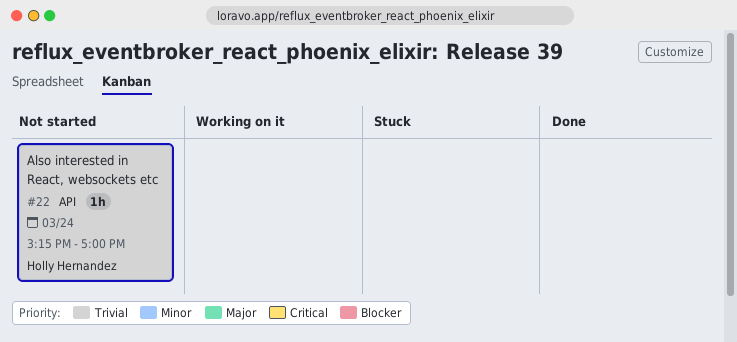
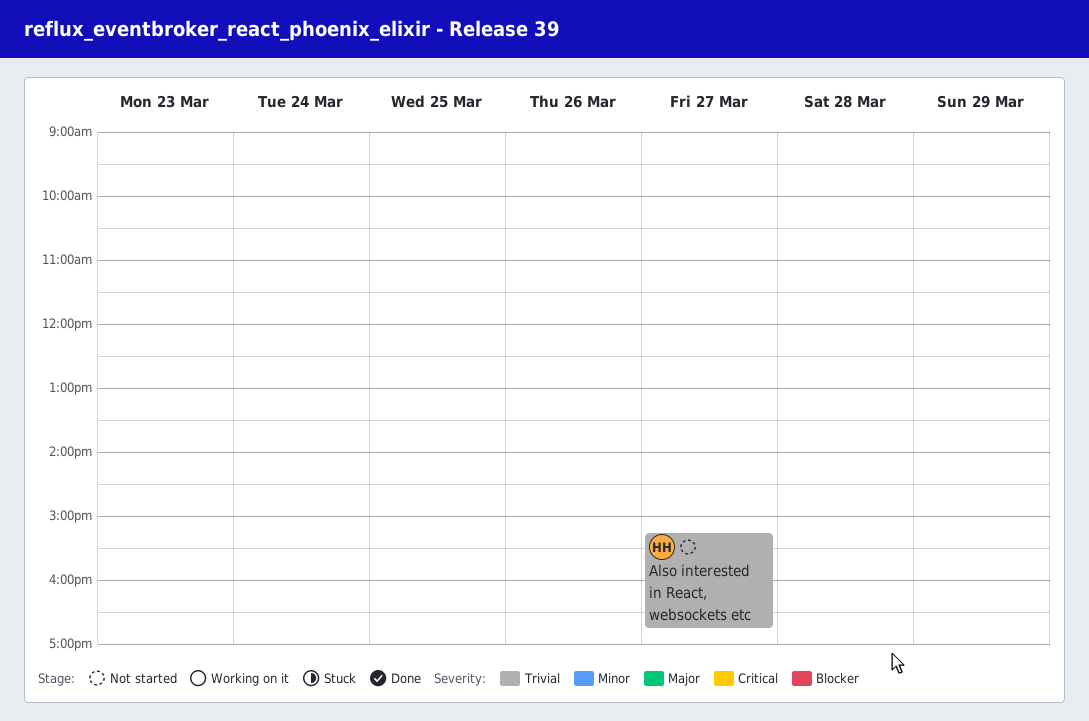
Also interested in React, websockets etc, day: Mar 24 -> Mar 27
Also interested in React, websockets etc, ends: 17:00 -> 16:45

